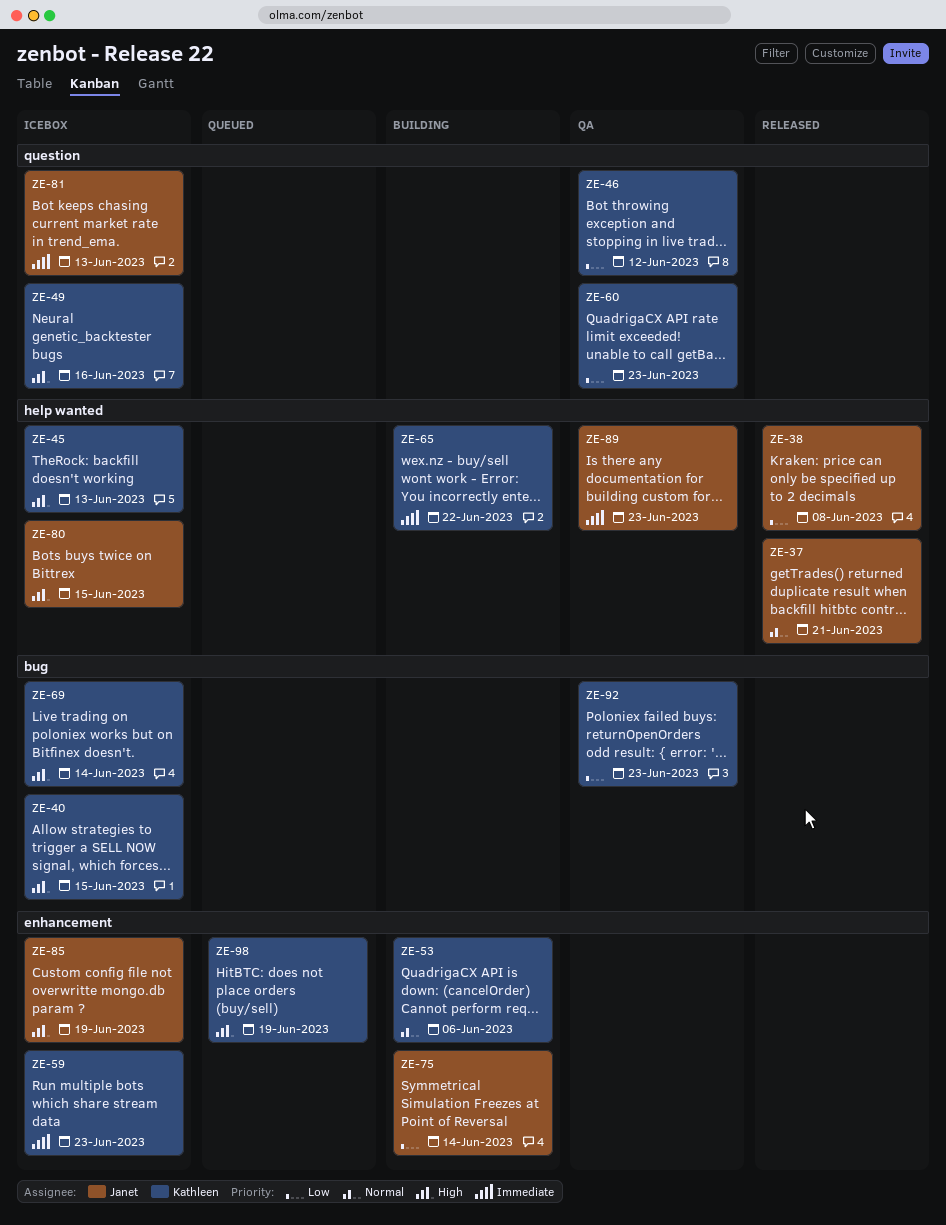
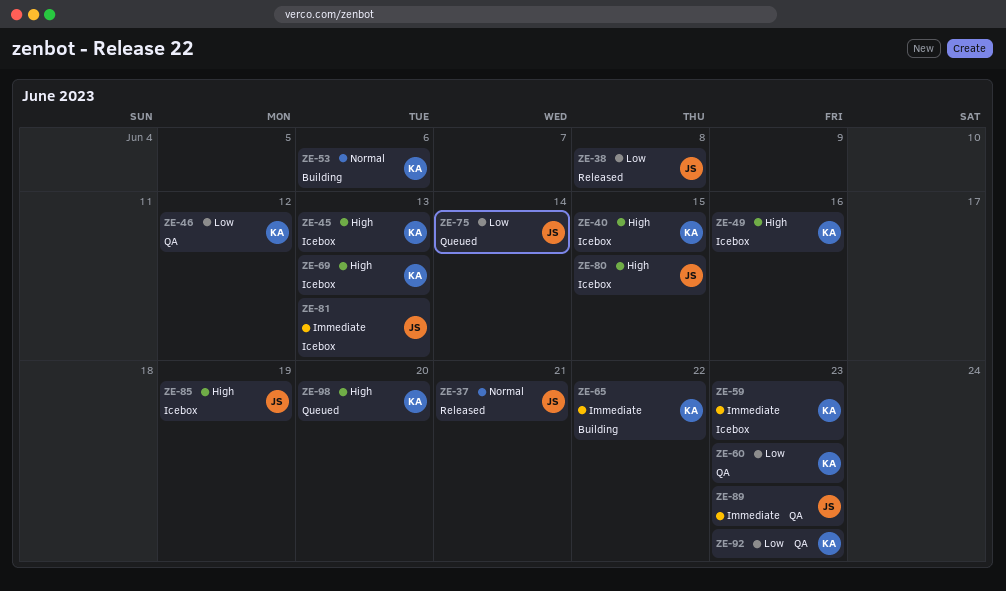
ZE-69, due: Jun 14 -> Jun 13
ZE-75, status: Building -> Queued
ZE-98, due: Jun 19 -> Jun 20

